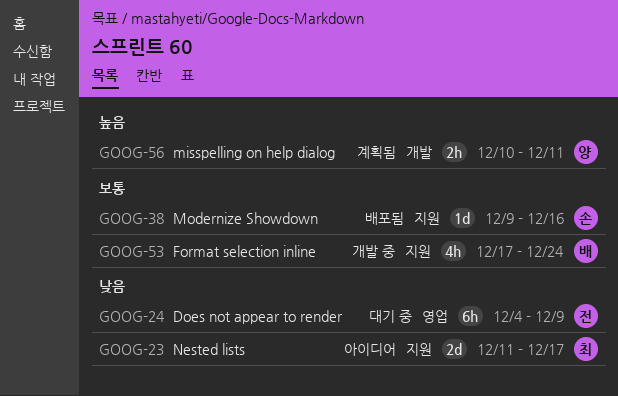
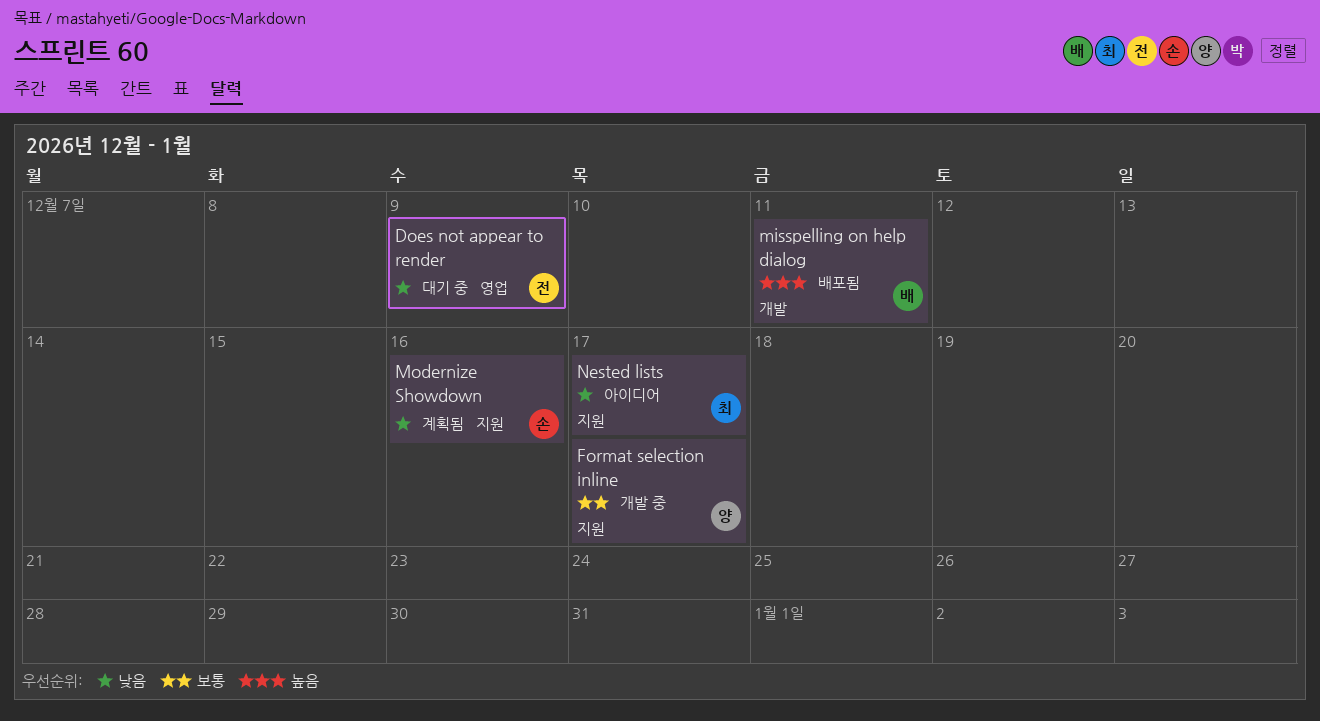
Format selection inline, owner: 배 -> 양
Format selection inline, due: Dec 24 -> Dec 17
misspelling on help dialog, status: 계획됨 -> 배포됨
misspelling on help dialog, owner: 양 -> 배
Modernize Showdown, status: 배포됨 -> 계획됨
Modernize Showdown, priority: 보통 -> 낮음

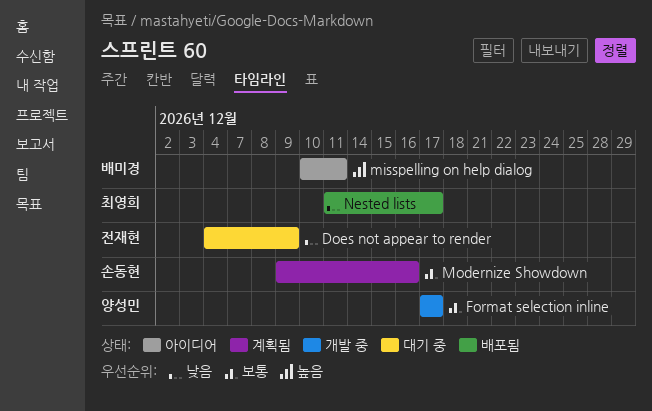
misspelling on help dialog, status: 배포됨 -> 아이디어
Modernize Showdown, priority: 낮음 -> 보통
Nested lists, status: 아이디어 -> 배포됨

